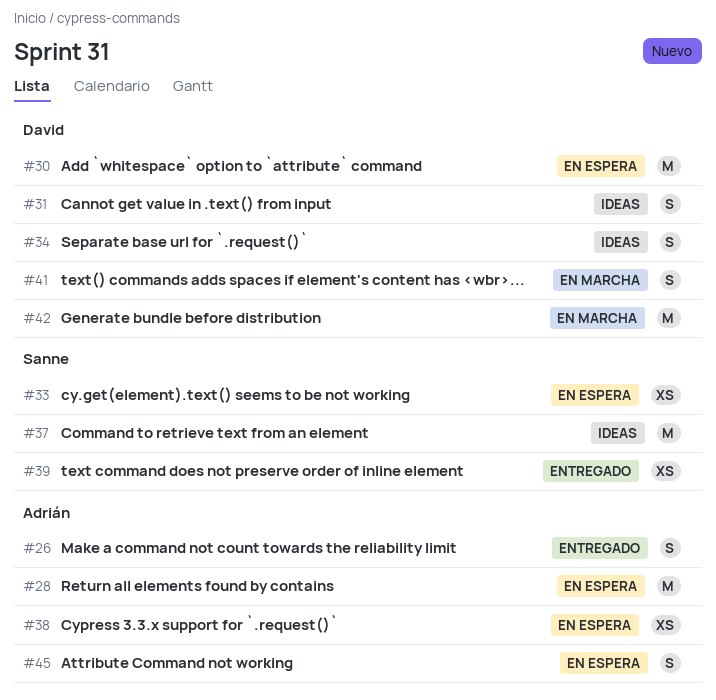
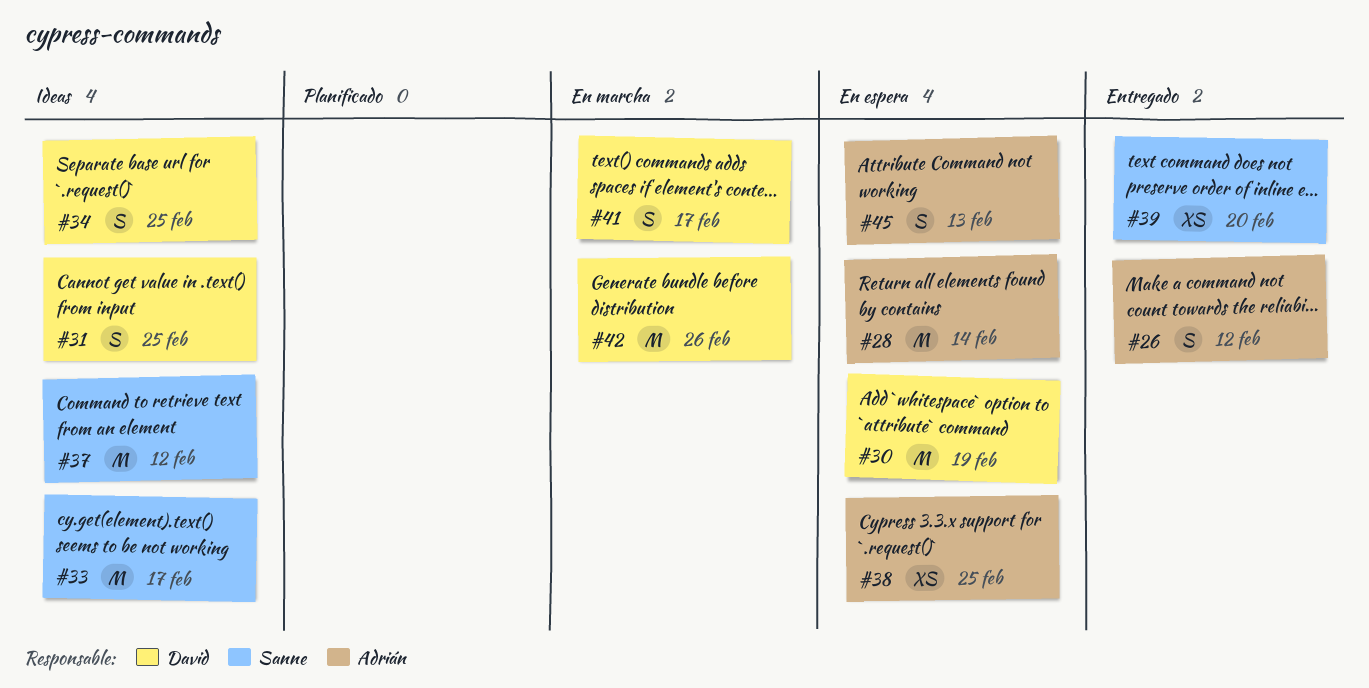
#33, status: En espera -> Ideas
#33, estimate: XS -> M

